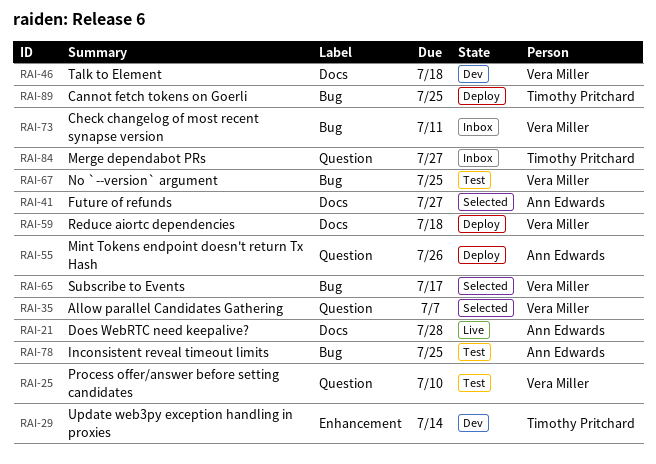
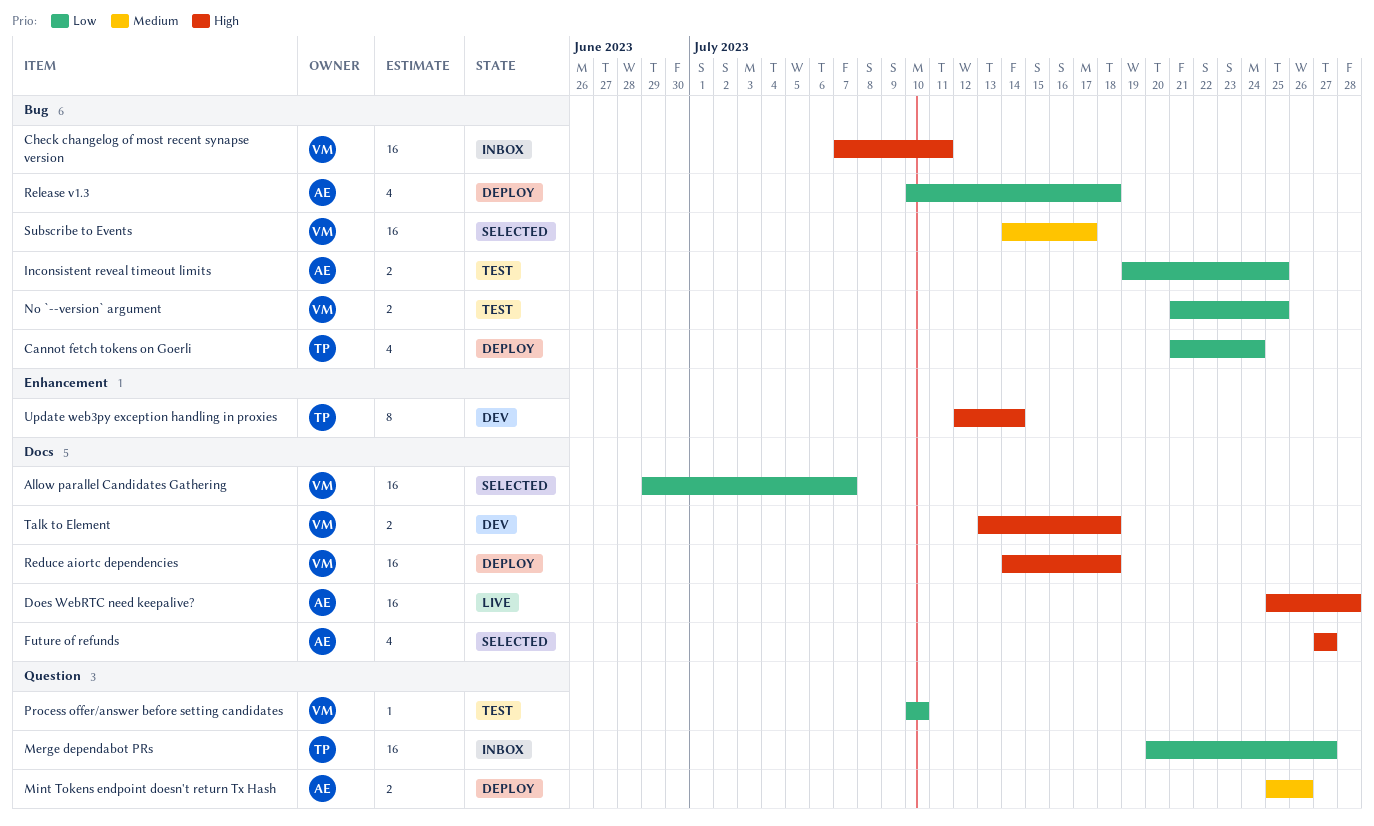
Allow parallel Candidates Gathering, label: Question -> Docs
Cannot fetch tokens on Goerli, due: Jul 25 -> Jul 24
Release v1.3: none -> present

